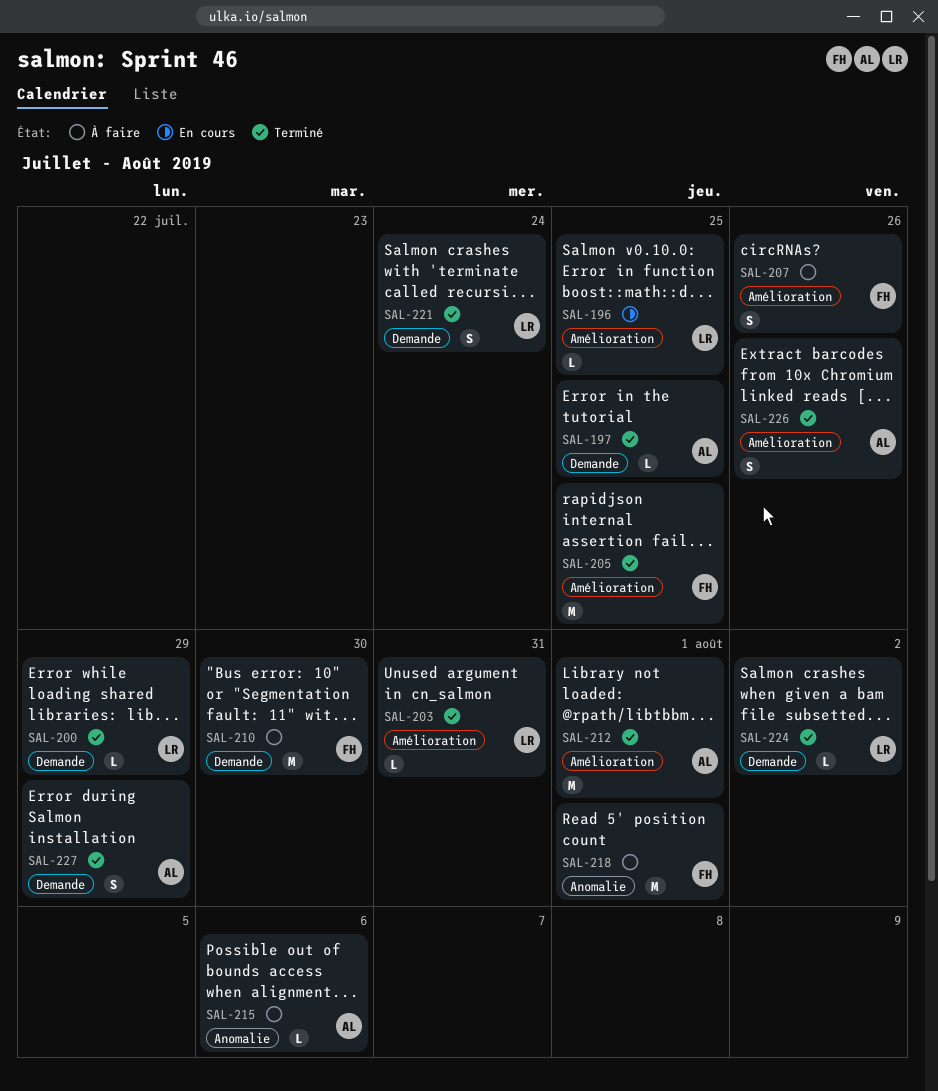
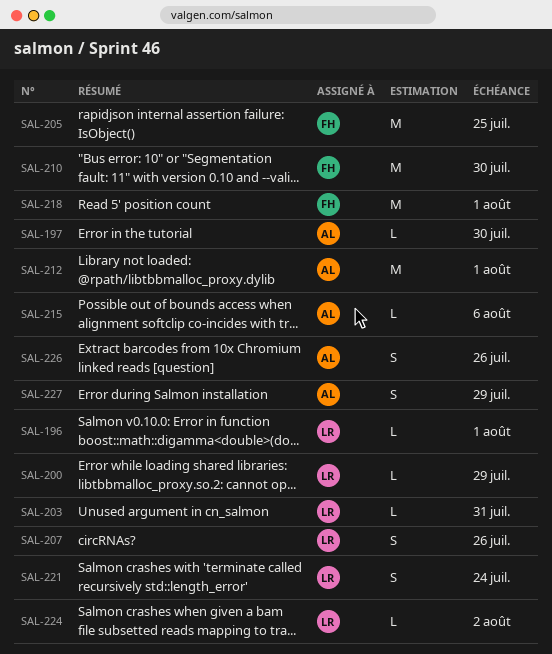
SAL-196, due: Jul 25 -> Aug 1
SAL-197, due: Jul 25 -> Jul 30
SAL-207, owner: FH -> LR

